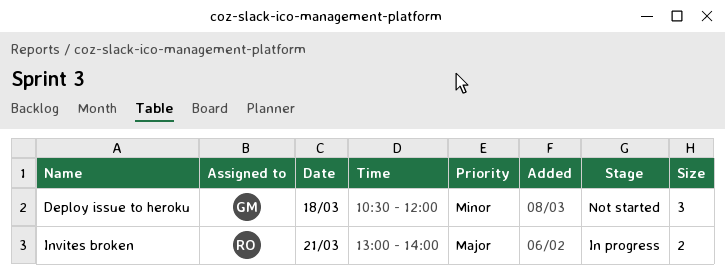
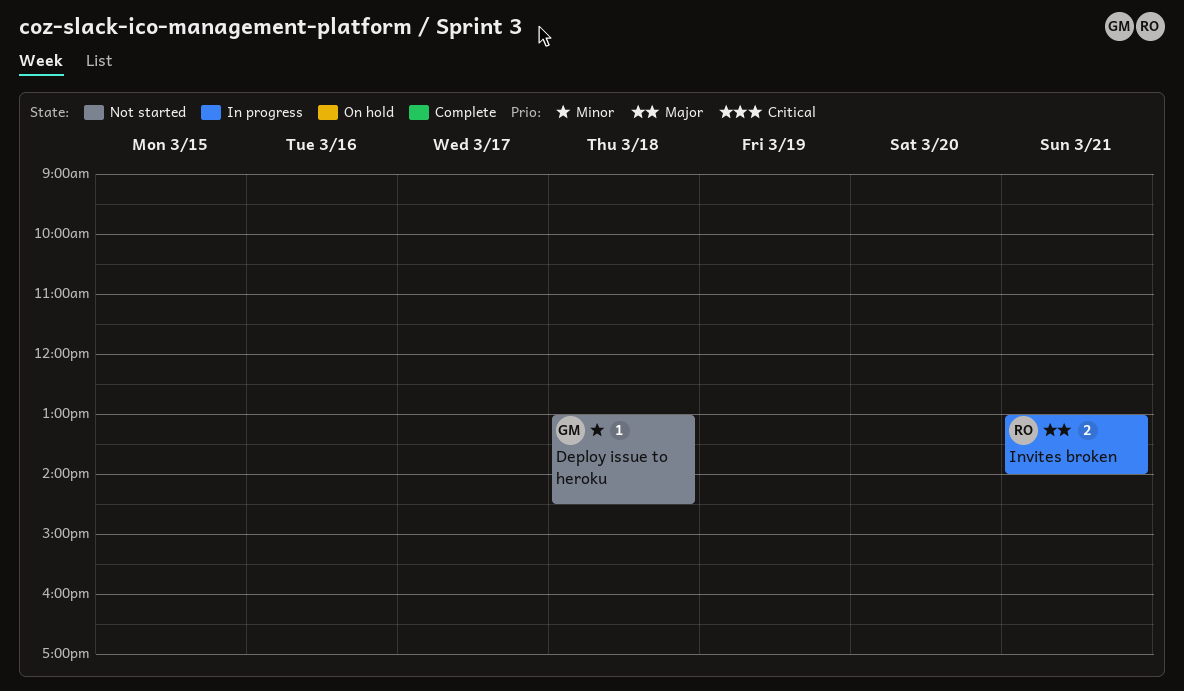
Deploy issue to heroku, estimate: 3 -> 1
Deploy issue to heroku, begins: 10:30 -> 13:00
Deploy issue to heroku, ends: 12:00 -> 14:30

